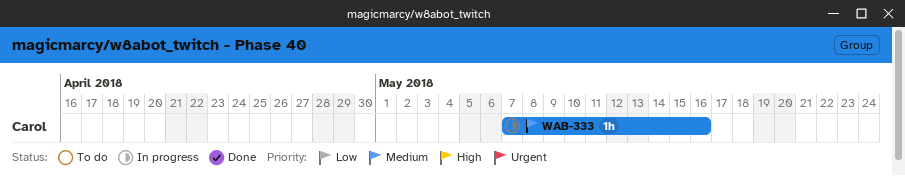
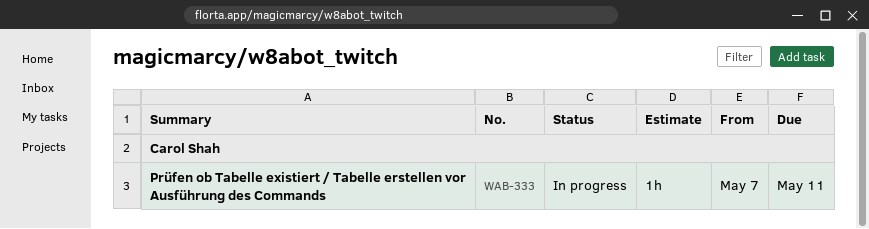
WAB-333, due: May 16 -> May 11

